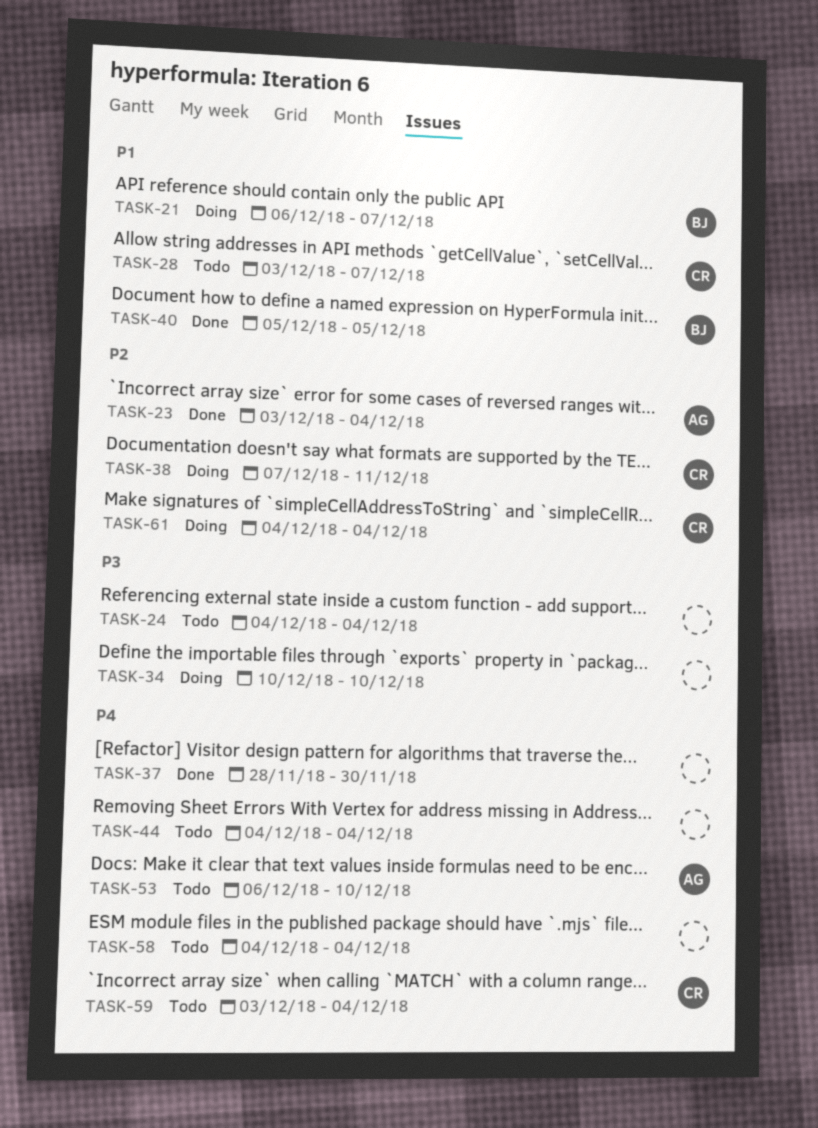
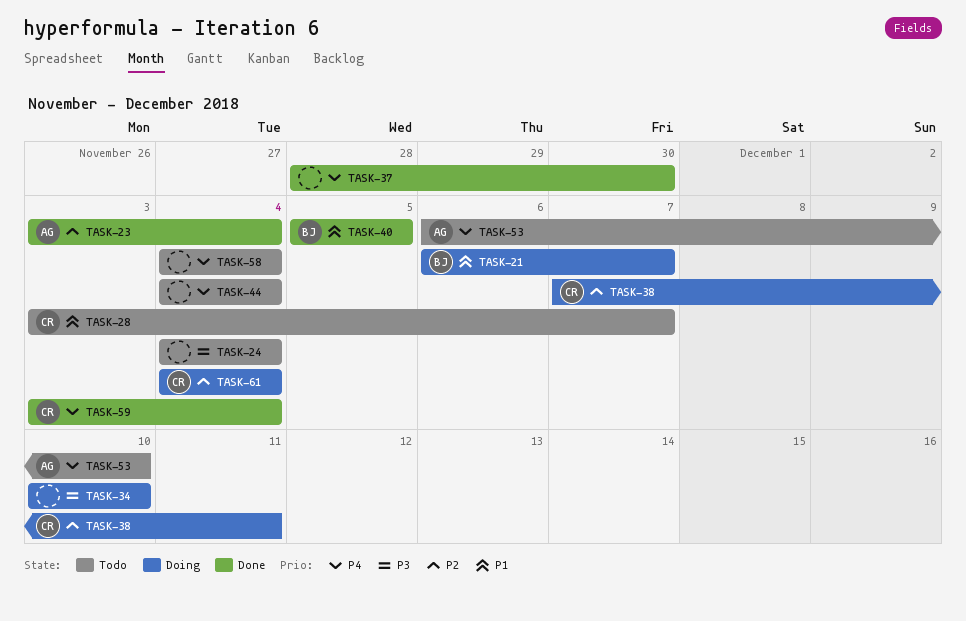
TASK-59, status: Todo -> Done

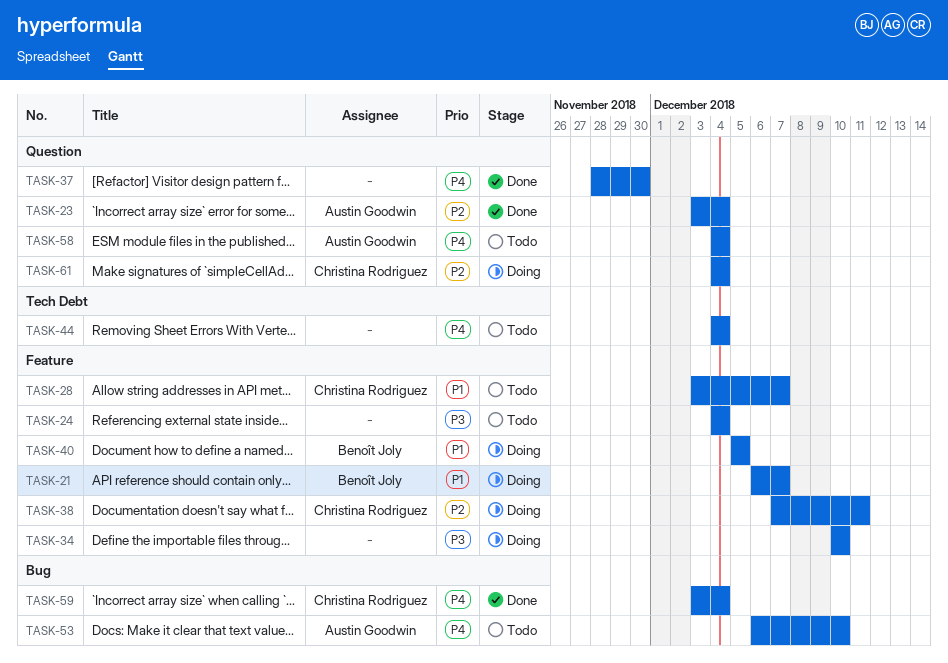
TASK-40, status: Done -> Doing
TASK-58, owner: none -> Austin Goodwin

